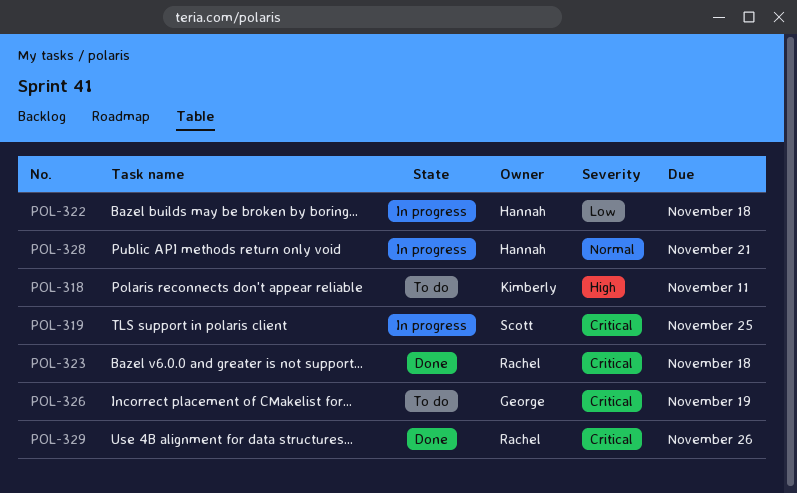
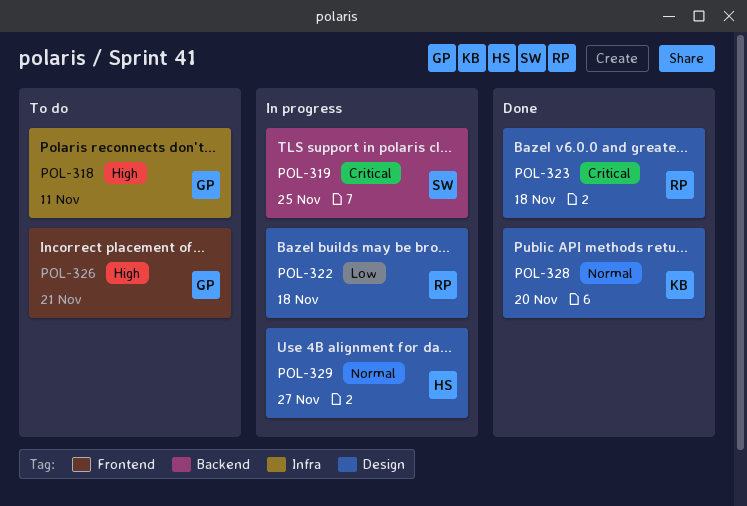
POL-318, owner: Kimberly -> George
POL-322, owner: Hannah -> Rachel
POL-326, priority: Critical -> High
POL-326, due: Nov 19 -> Nov 21
POL-328, status: In progress -> Done
POL-328, owner: Hannah -> Kimberly
POL-328, due: Nov 21 -> Nov 20
POL-329, status: Done -> In progress
POL-329, owner: Rachel -> Hannah
POL-329, priority: Critical -> Normal
POL-329, due: Nov 26 -> Nov 27

